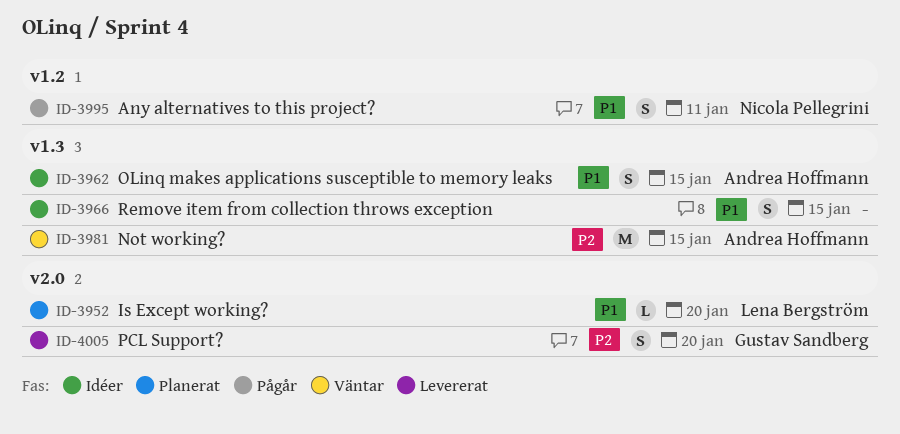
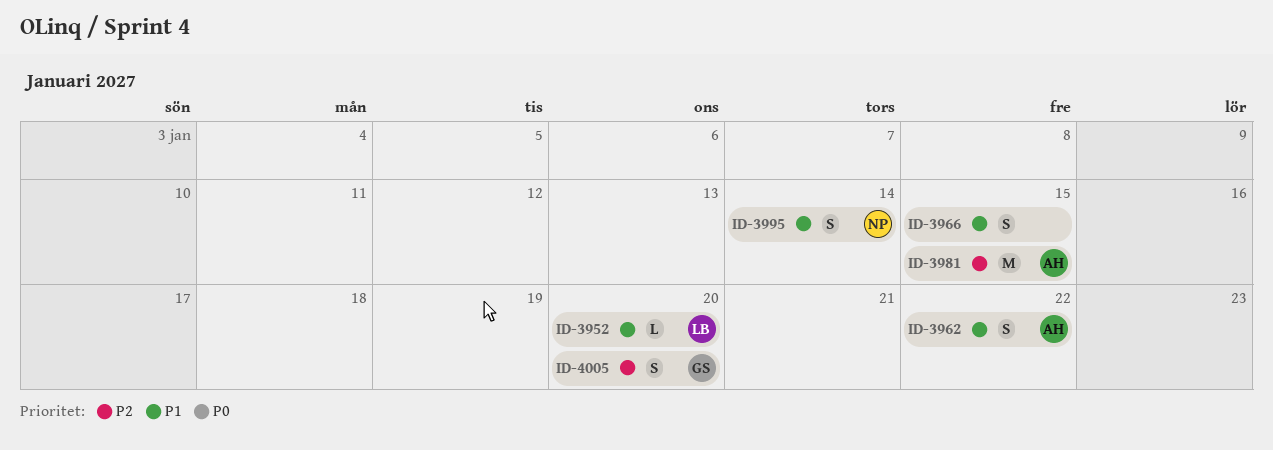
ID-3962, due: Jan 15 -> Jan 22
ID-3995, due: Jan 11 -> Jan 14

